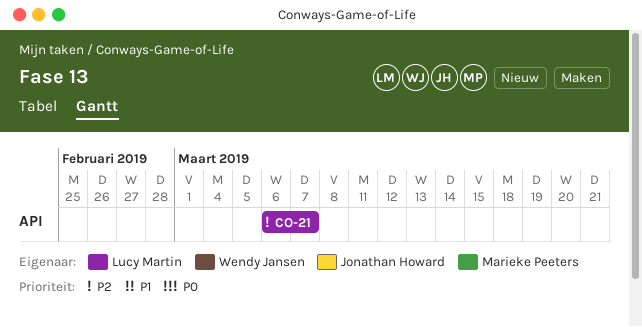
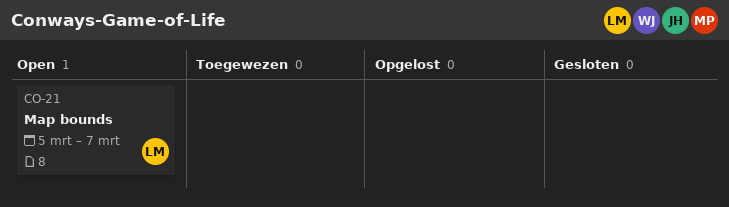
CO-21, start: Mar 6 -> Mar 5

